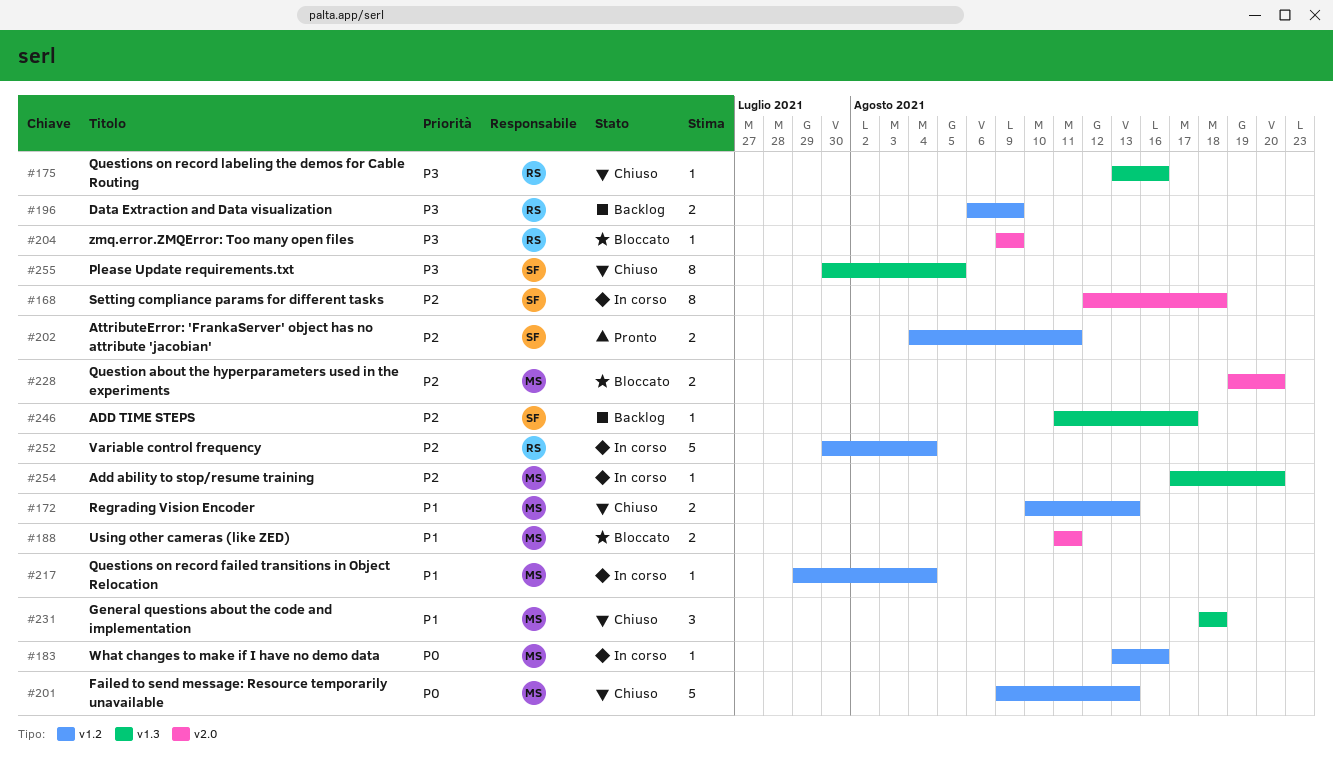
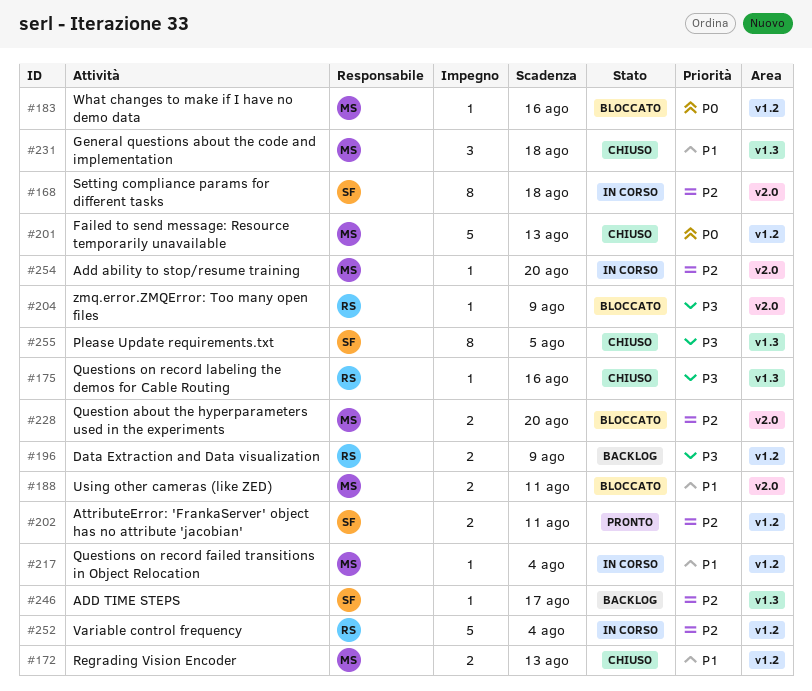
#183, status: In corso -> Bloccato
#254, label: v1.3 -> v2.0

